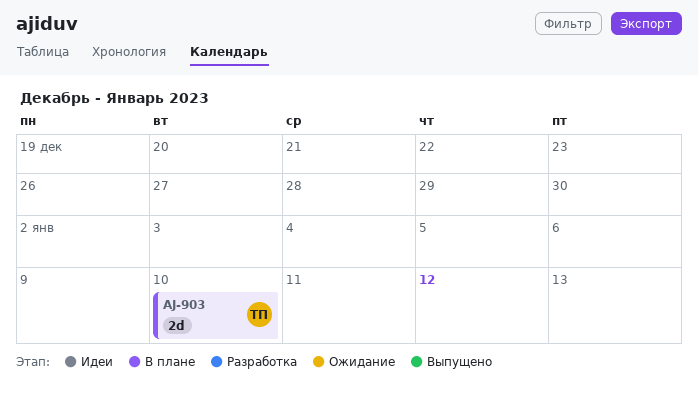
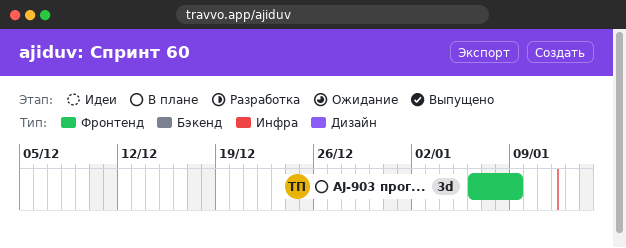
AJ-903, estimate: 2d -> 3d
AJ-903, due: Jan 10 -> Jan 9

